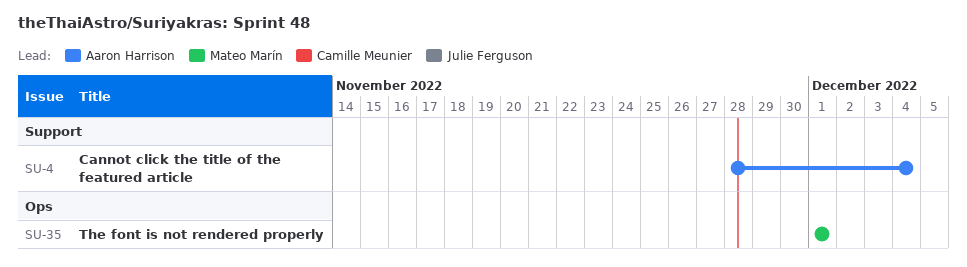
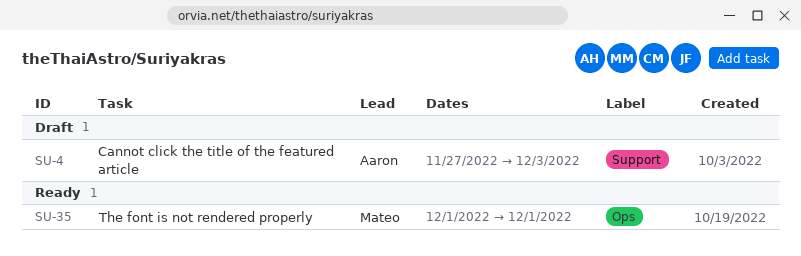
SU-4, start: Nov 28 -> Nov 27
SU-4, due: Dec 4 -> Dec 3

